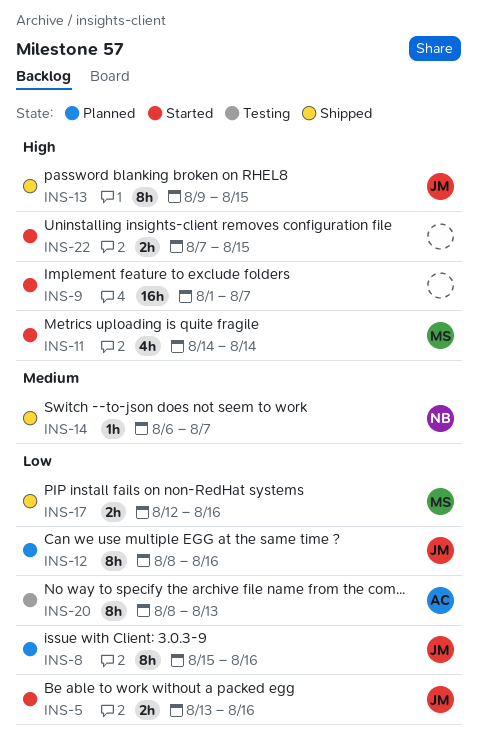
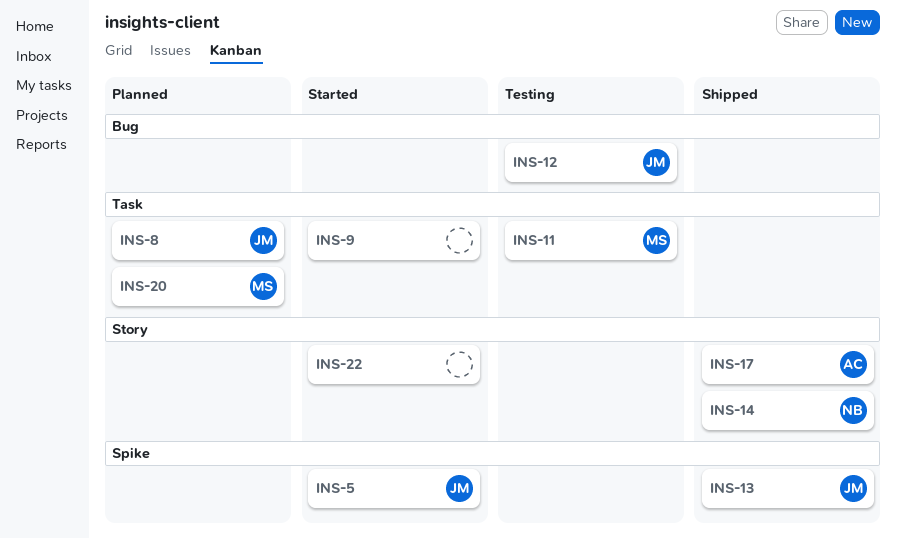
INS-11, status: Started -> Testing
INS-12, status: Planned -> Testing
INS-17, owner: MS -> AC
INS-20, status: Testing -> Planned
INS-20, owner: AC -> MS

